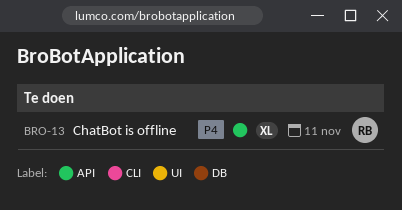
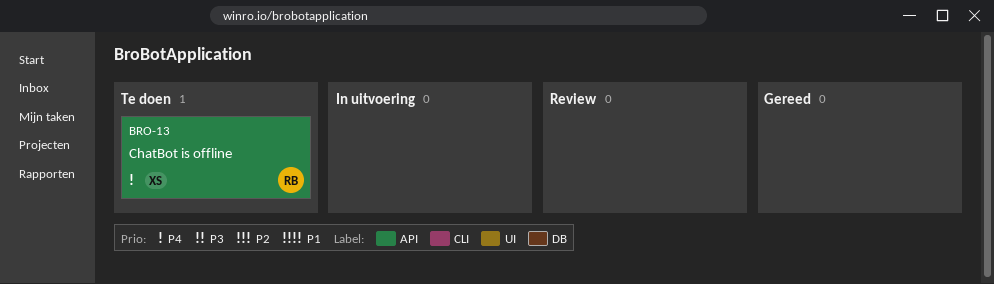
BRO-13, estimate: XL -> XS

